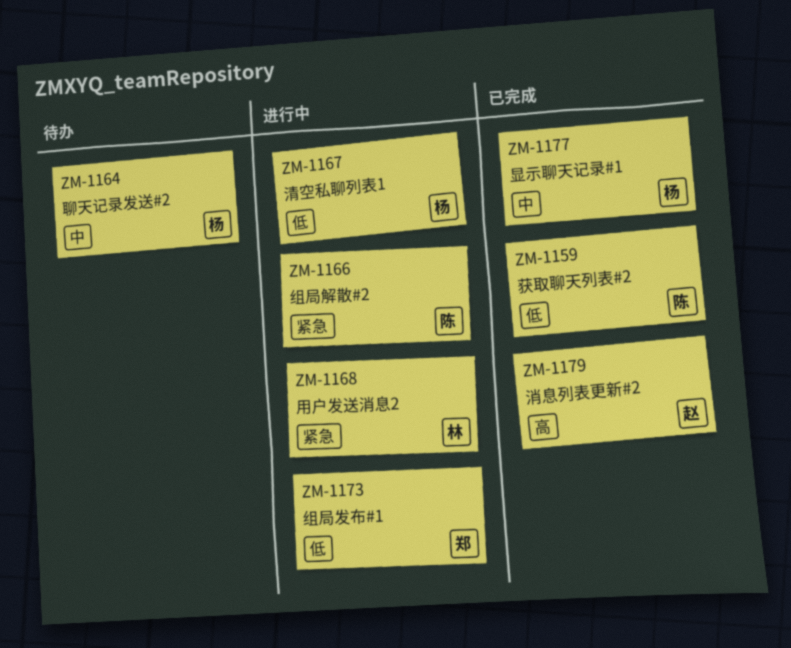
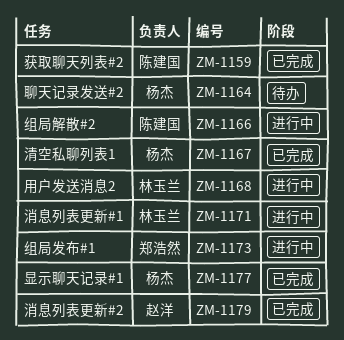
ZM-1167, status: 进行中 -> 已完成
ZM-1171: none -> present

